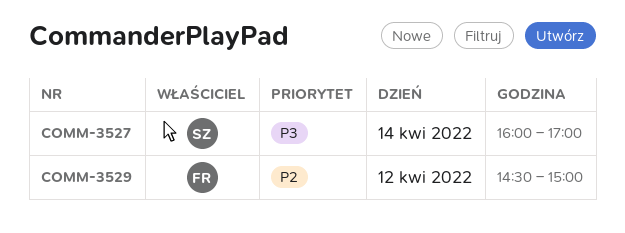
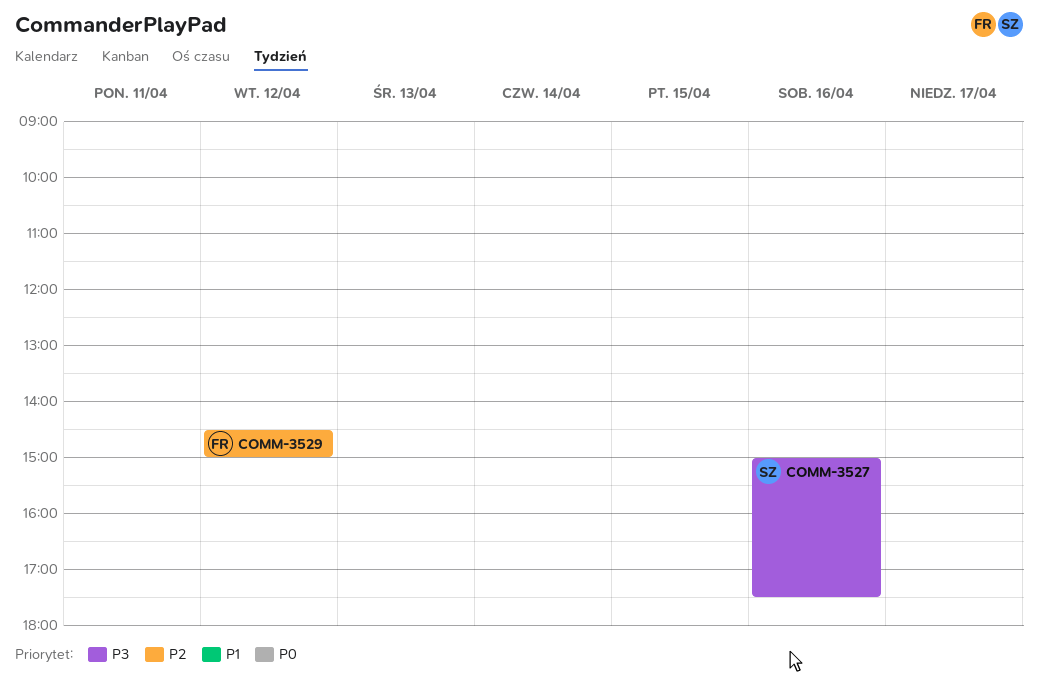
COMM-3527, day: Apr 14 -> Apr 16
COMM-3527, begins: 16:00 -> 15:00
COMM-3527, ends: 17:00 -> 17:30

